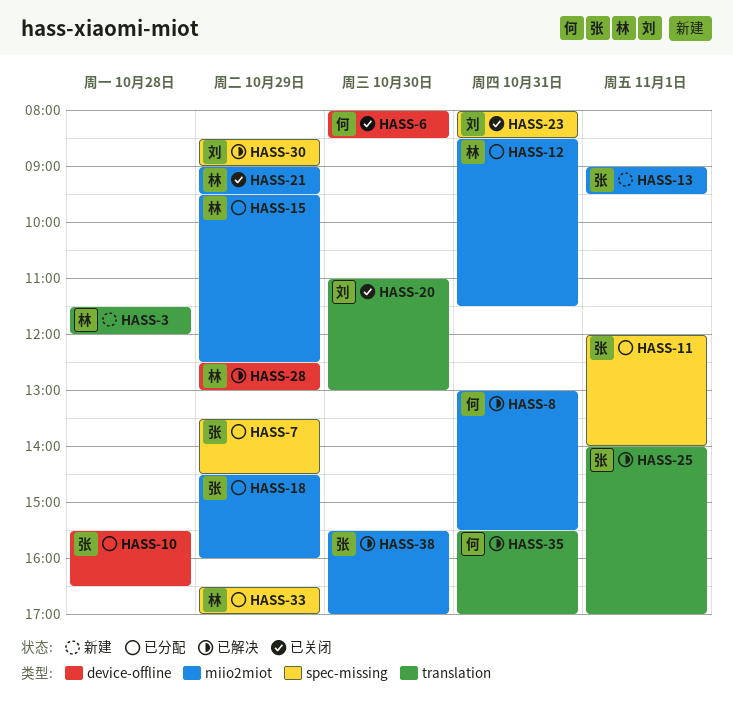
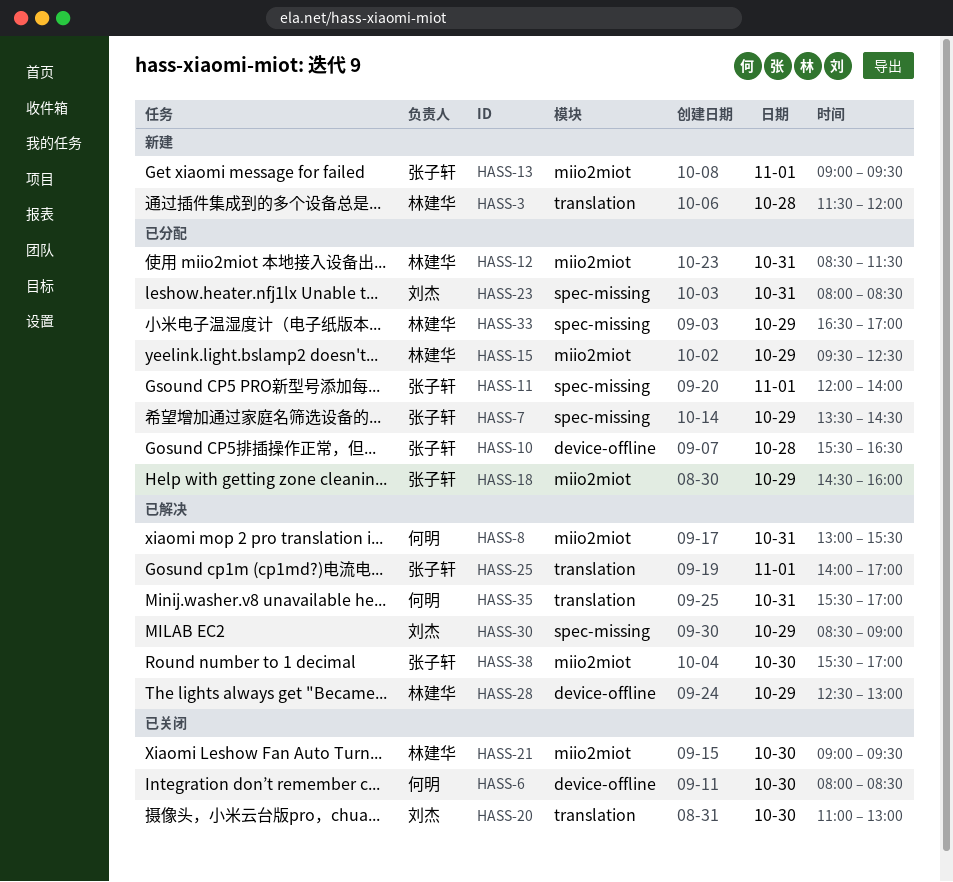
HASS-21, day: Oct 29 -> Oct 30
HASS-23, status: 已关闭 -> 已分配

